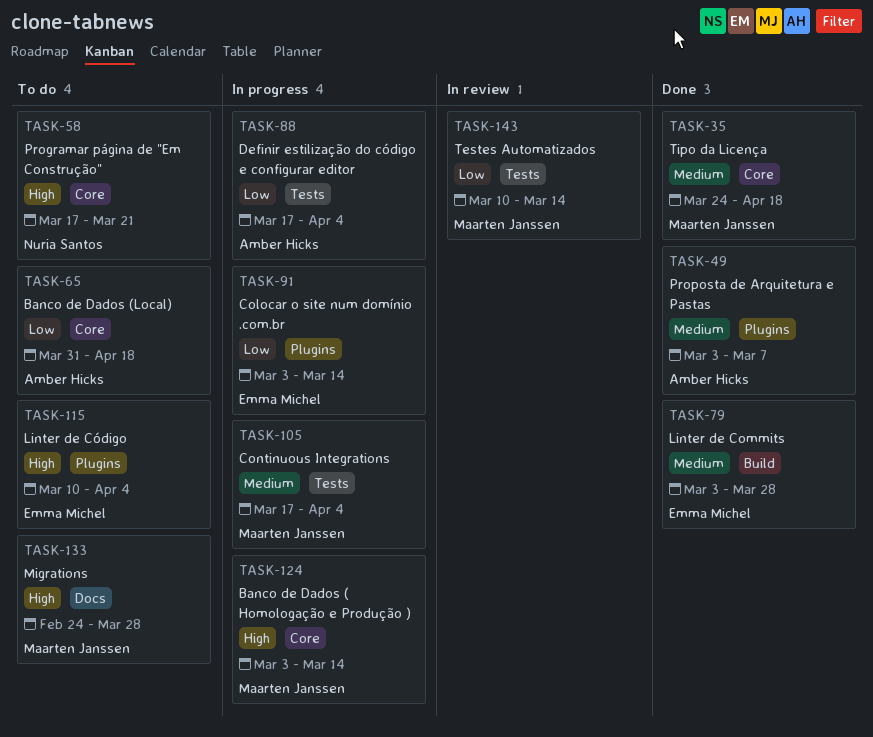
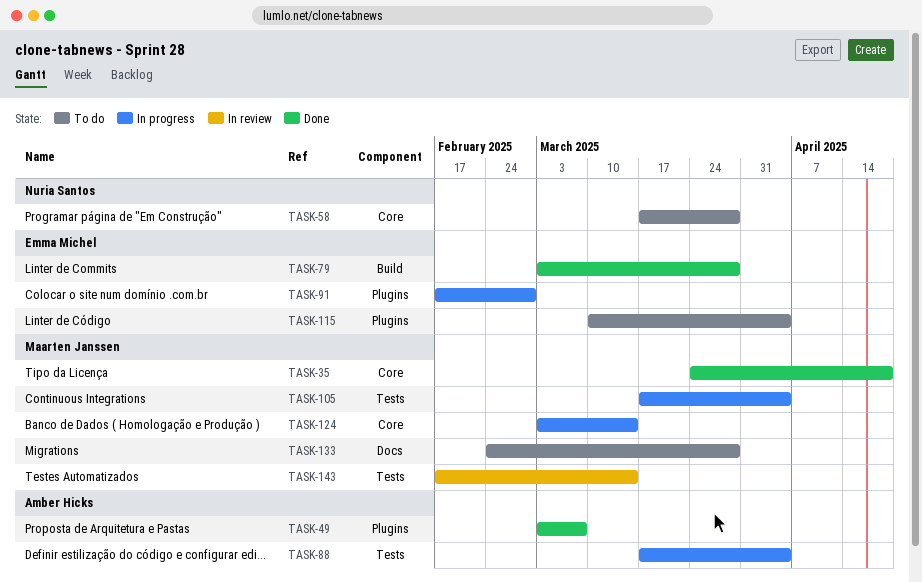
TASK-58, due: Mar 21 -> Mar 28
TASK-65: present -> none
TASK-91, start: Mar 3 -> Feb 17
TASK-91, due: Mar 14 -> Feb 28
TASK-143, start: Mar 10 -> Feb 17

